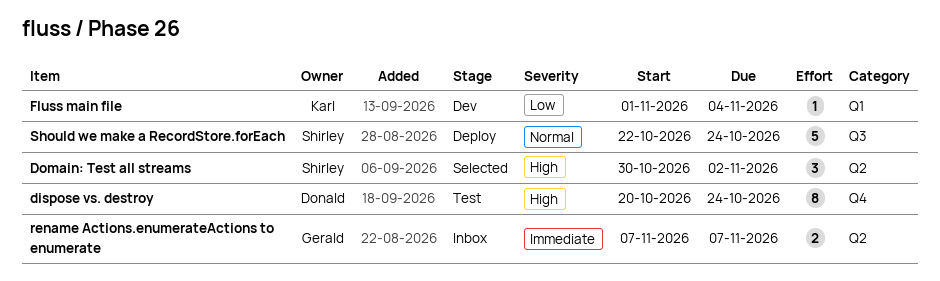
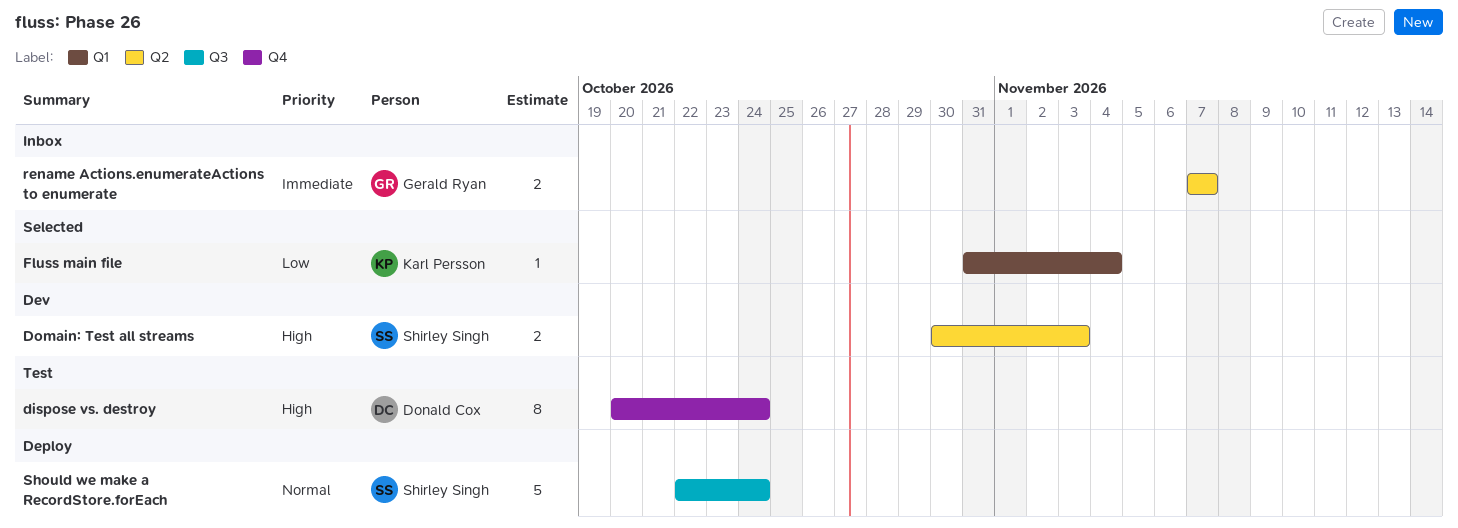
Domain: Test all streams, status: Selected -> Dev
Domain: Test all streams, estimate: 3 -> 2
Domain: Test all streams, due: Nov 2 -> Nov 3
Fluss main file, status: Dev -> Selected
Fluss main file, start: Nov 1 -> Oct 31

